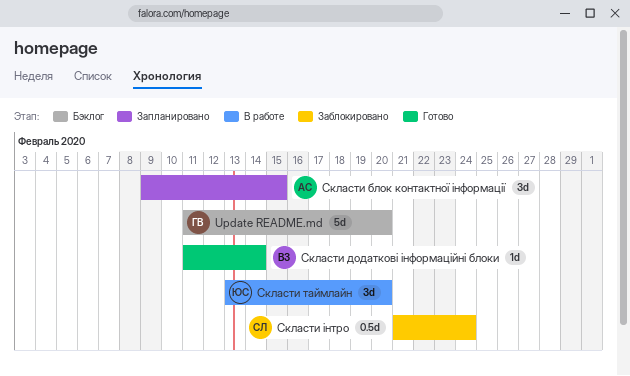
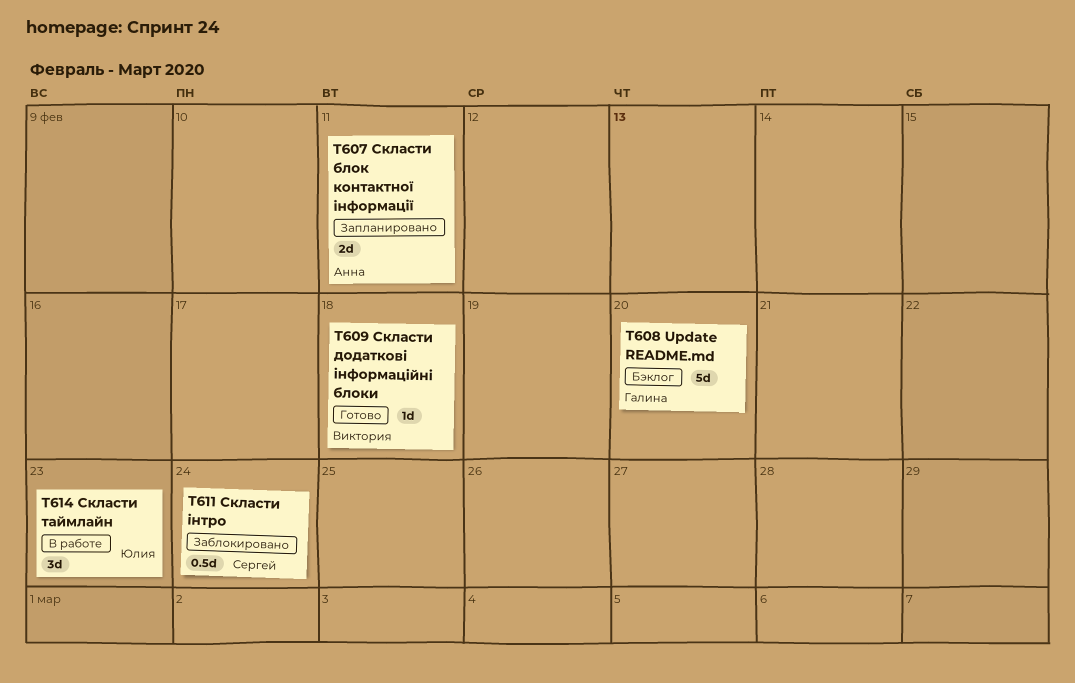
Скласти блок контактної інформації, estimate: 3d -> 2d
Скласти блок контактної інформації, due: Feb 15 -> Feb 11
Скласти додаткові інформаційні блоки, due: Feb 14 -> Feb 18
Скласти таймлайн, due: Feb 20 -> Feb 23

